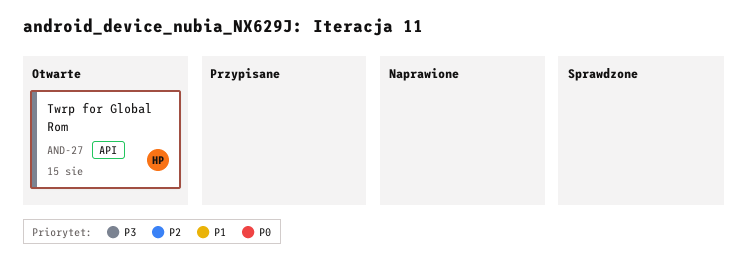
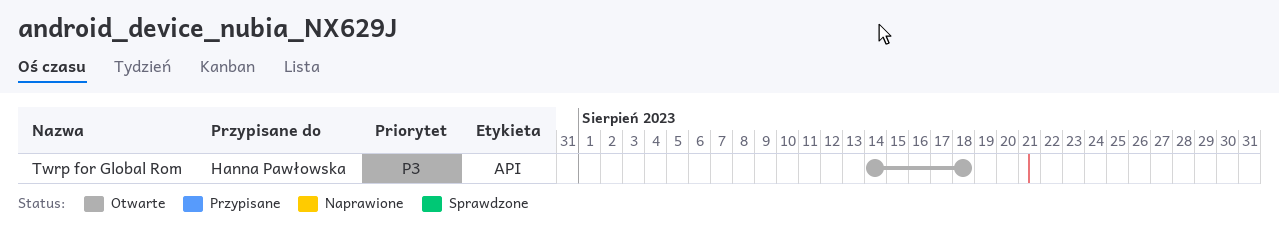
Twrp for Global Rom, due: Aug 15 -> Aug 18

